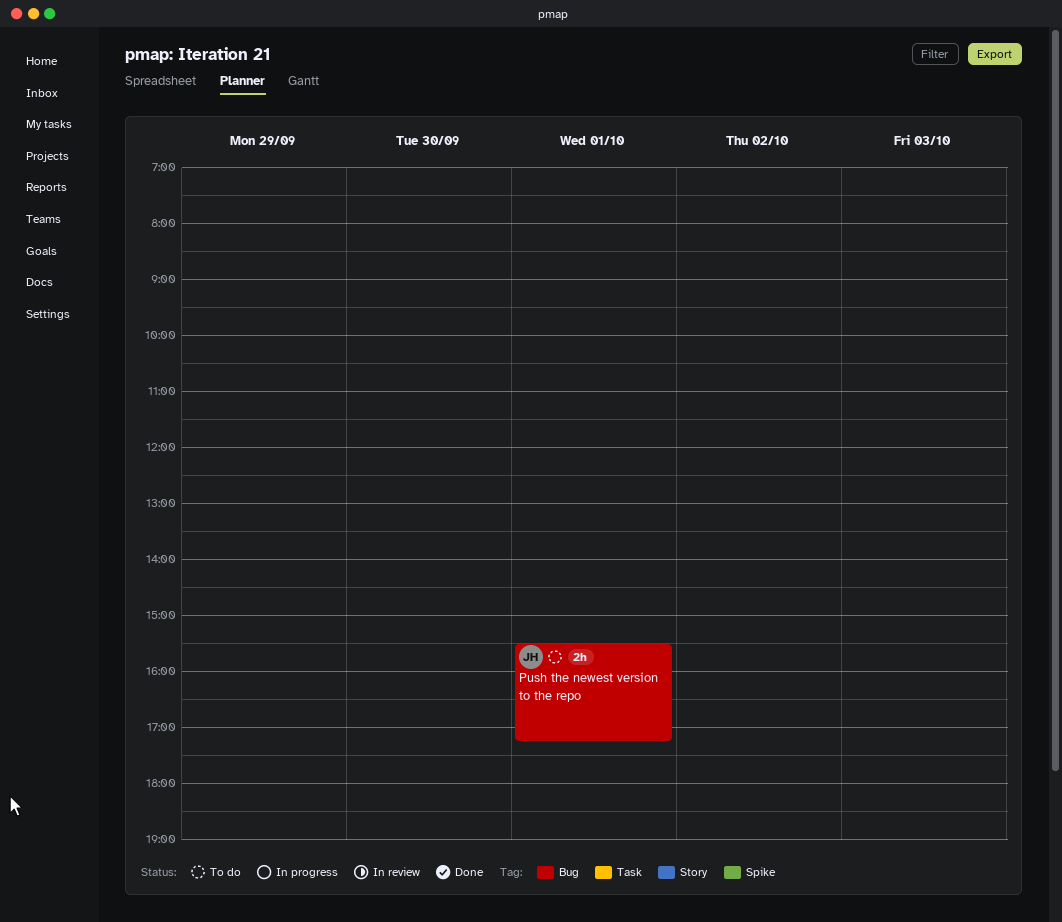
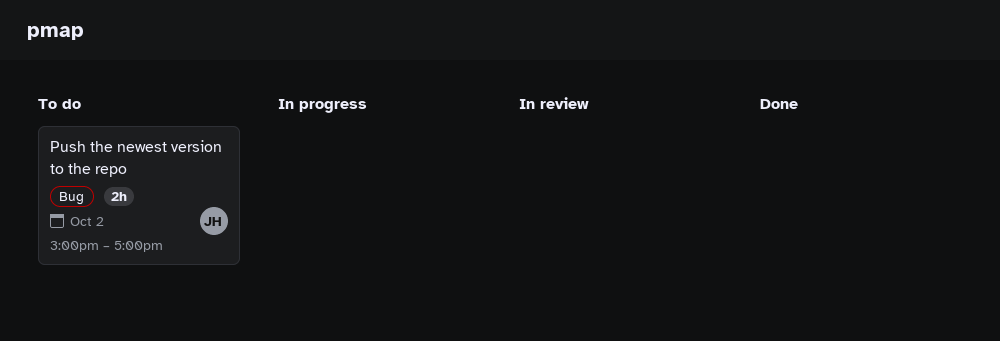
Push the newest version to the repo, day: Oct 1 -> Oct 2
Push the newest version to the repo, begins: 15:30 -> 15:00
Push the newest version to the repo, ends: 17:15 -> 17:00

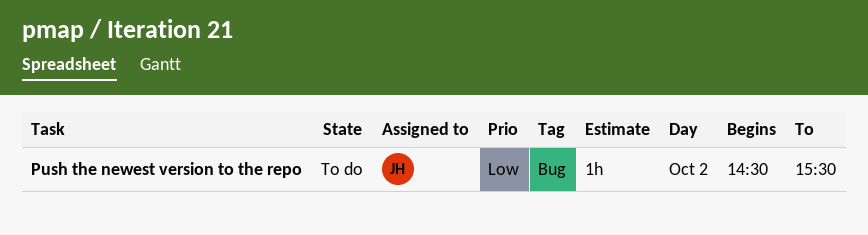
Push the newest version to the repo, estimate: 2h -> 1h
Push the newest version to the repo, begins: 15:00 -> 14:30
Push the newest version to the repo, ends: 17:00 -> 15:30

